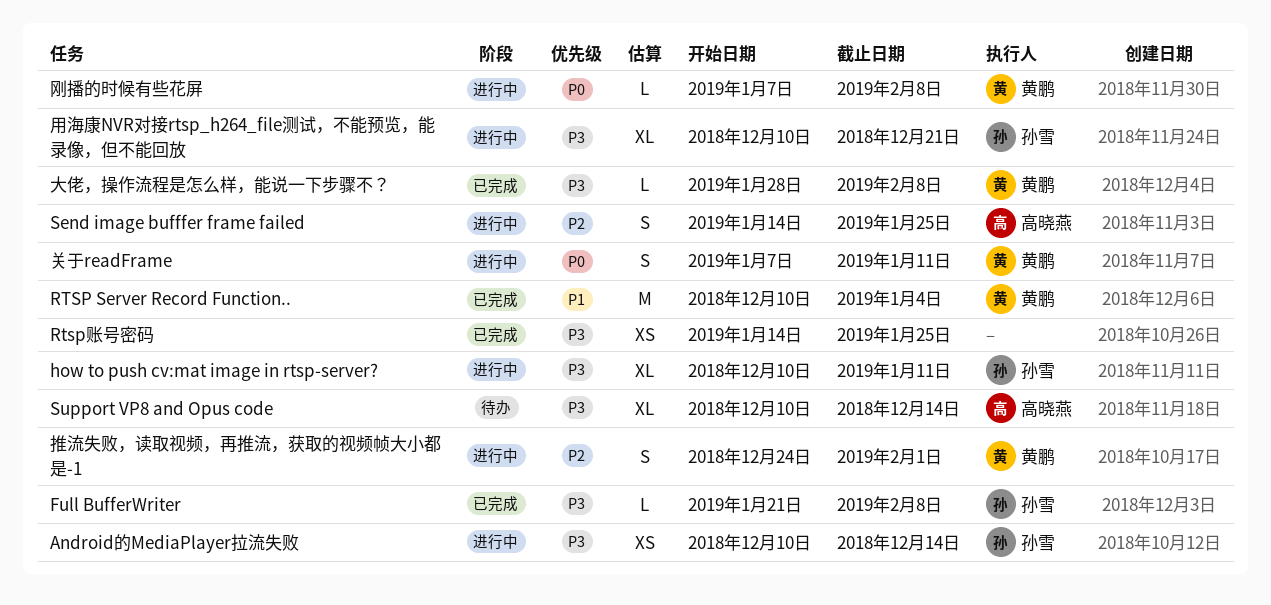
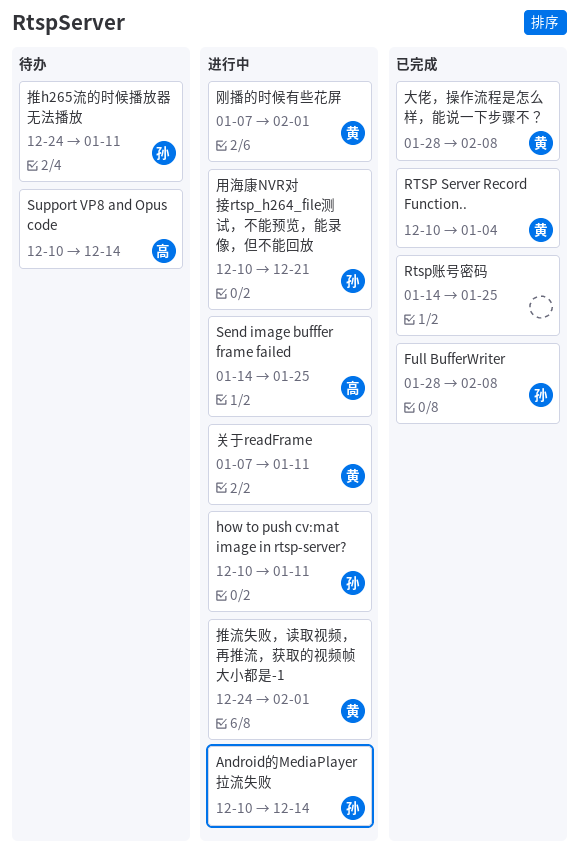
Full BufferWriter, start: Jan 21 -> Jan 28
刚播的时候有些花屏, due: Feb 8 -> Feb 1
推h265流的时候播放器无法播放: none -> present

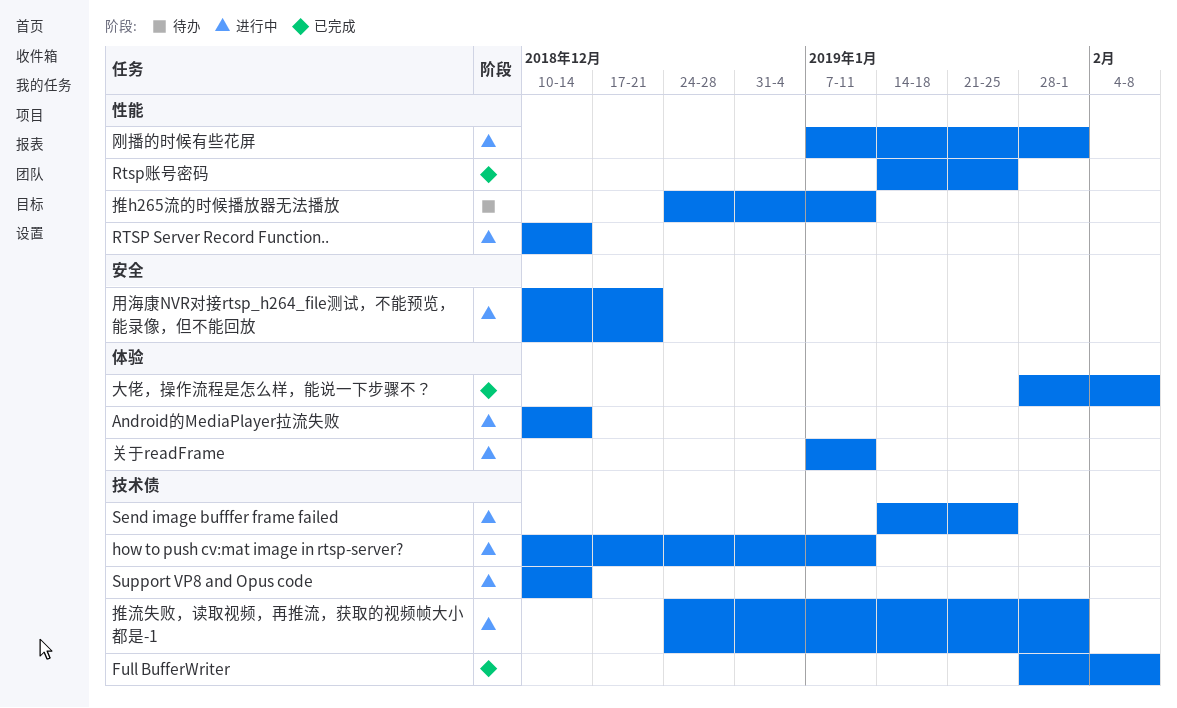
RTSP Server Record Function.., status: 已完成 -> 进行中
RTSP Server Record Function.., due: Jan 4 -> Dec 14
Support VP8 and Opus code, status: 待办 -> 进行中

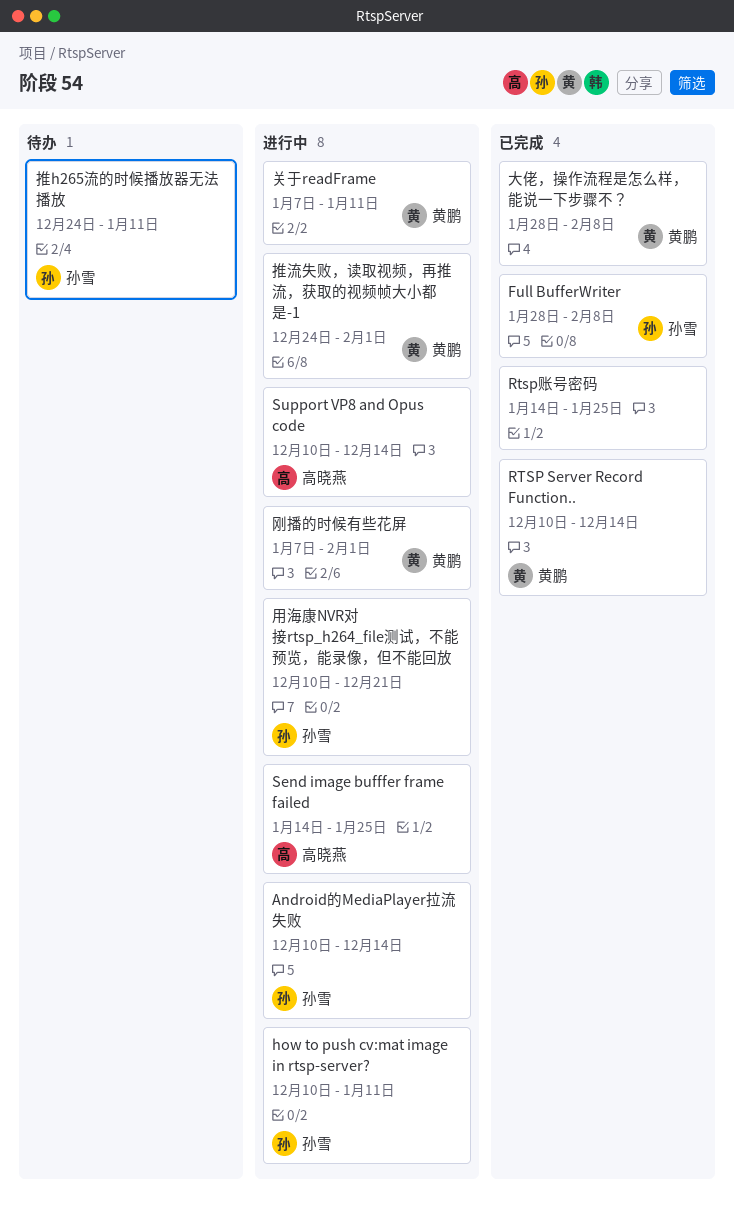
RTSP Server Record Function.., status: 进行中 -> 已完成

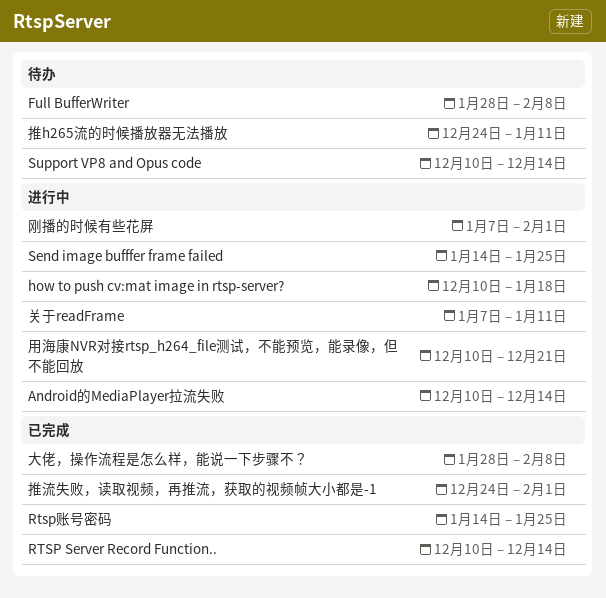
Full BufferWriter, status: 已完成 -> 待办
how to push cv:mat image in rtsp-server?, due: Jan 11 -> Jan 18
Support VP8 and Opus code, status: 进行中 -> 待办
推流失败，读取视频，再推流，获取的视频帧大小都是-1, status: 进行中 -> 已完成

